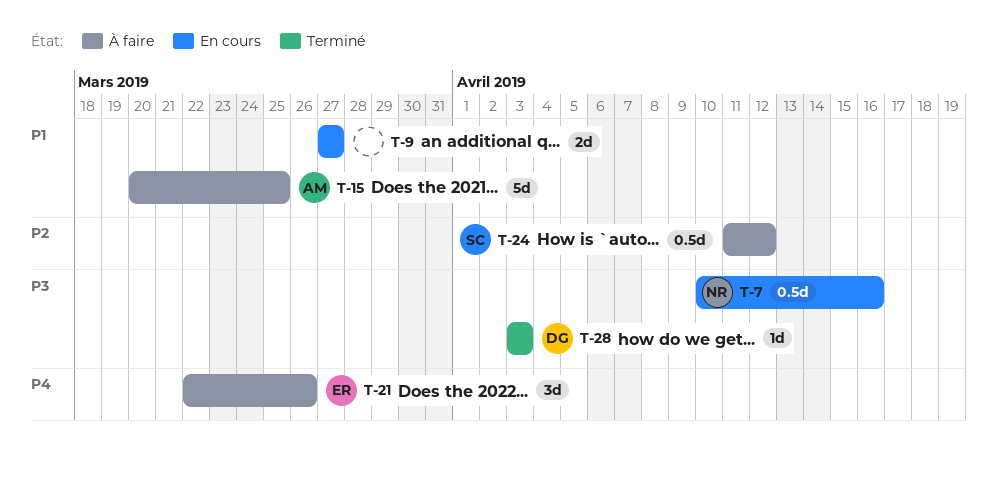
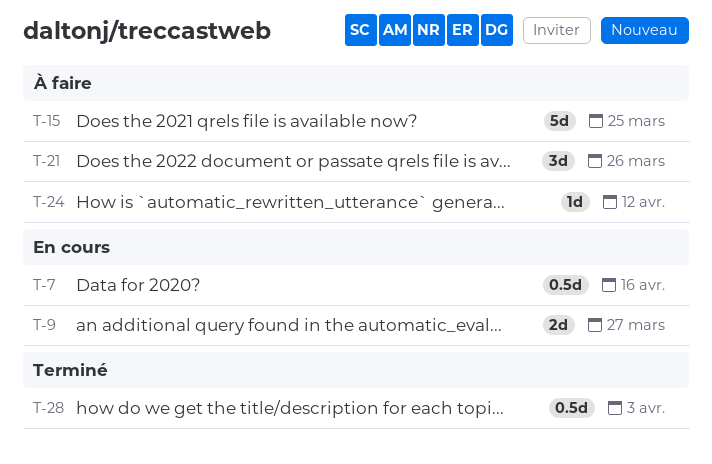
T-24, estimate: 0.5d -> 1d
T-28, estimate: 1d -> 0.5d

